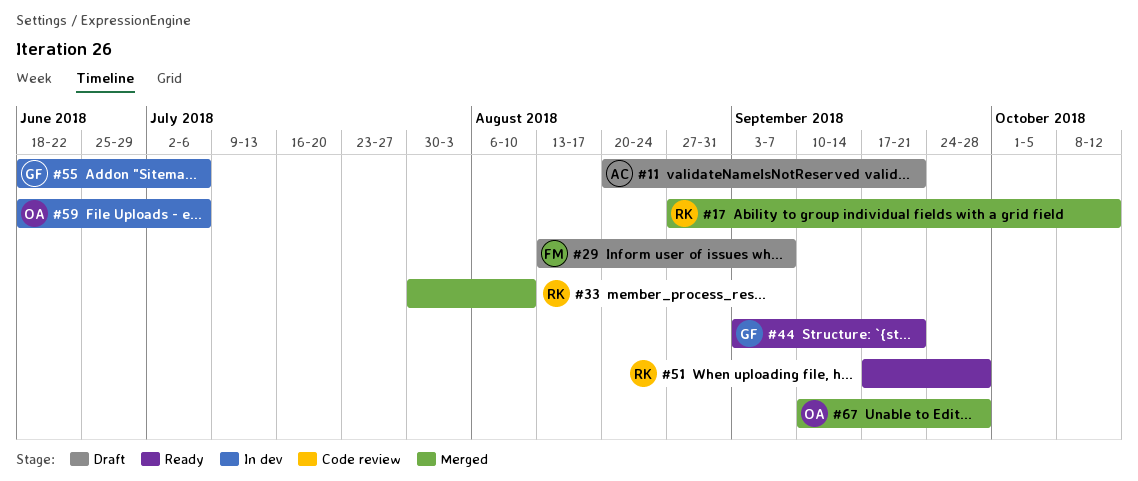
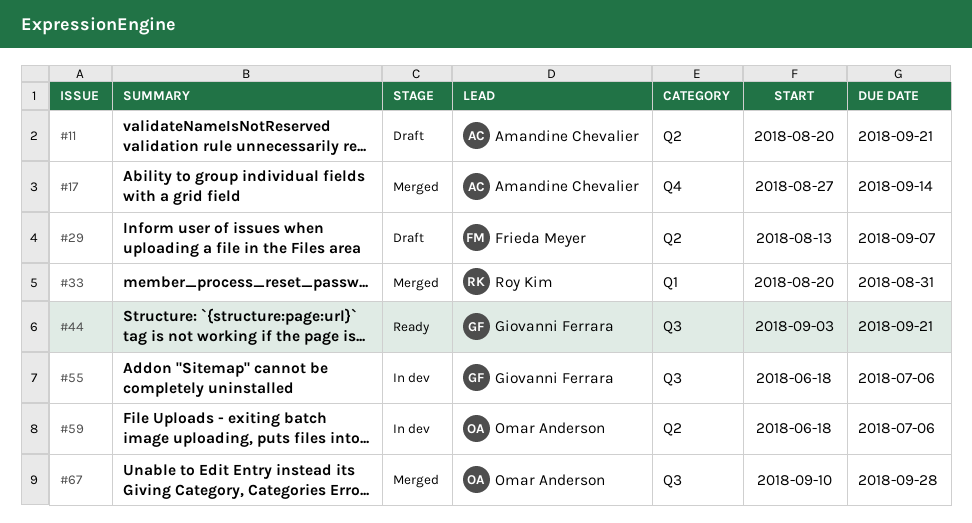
#17, owner: Roy Kim -> Amandine Chevalier
#17, due: Oct 12 -> Sep 14
#33, start: Jul 30 -> Aug 20
#33, due: Aug 10 -> Aug 31
#51: present -> none

